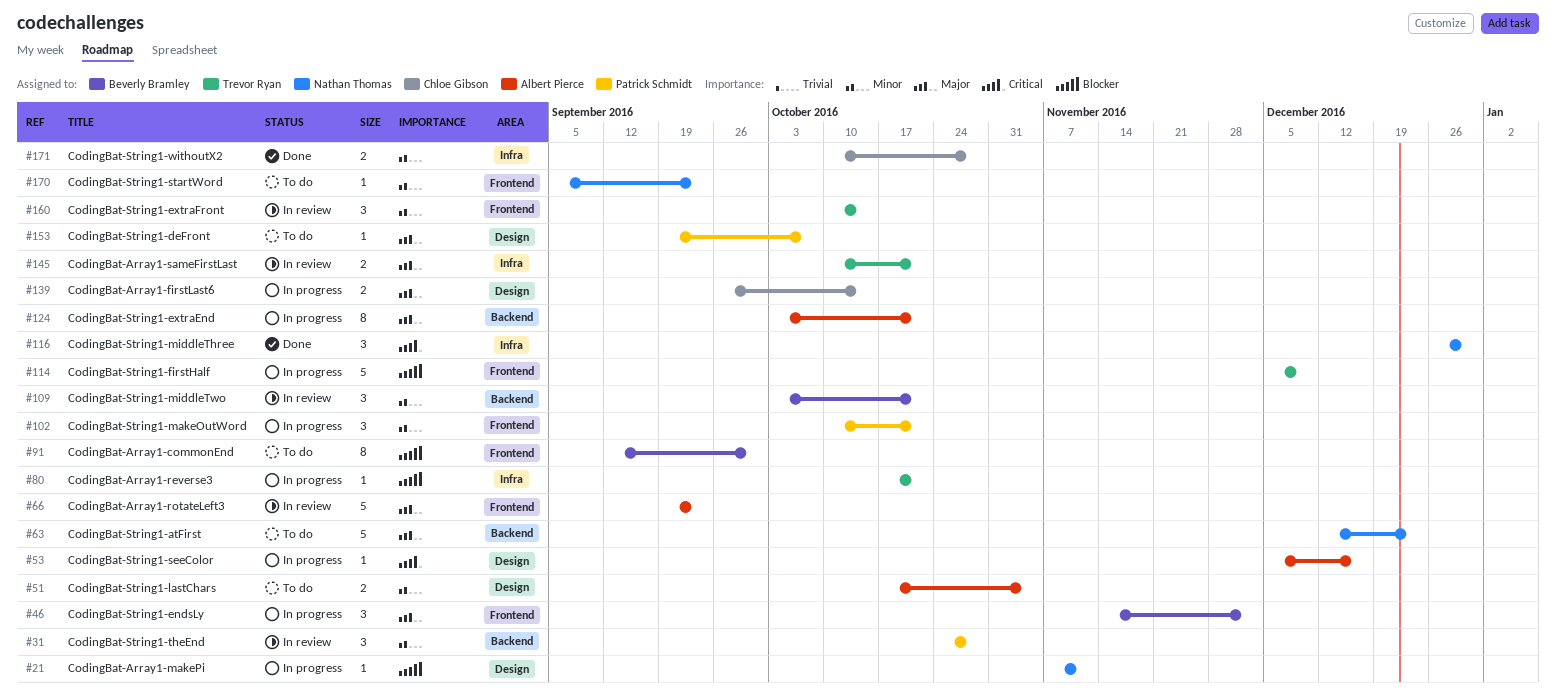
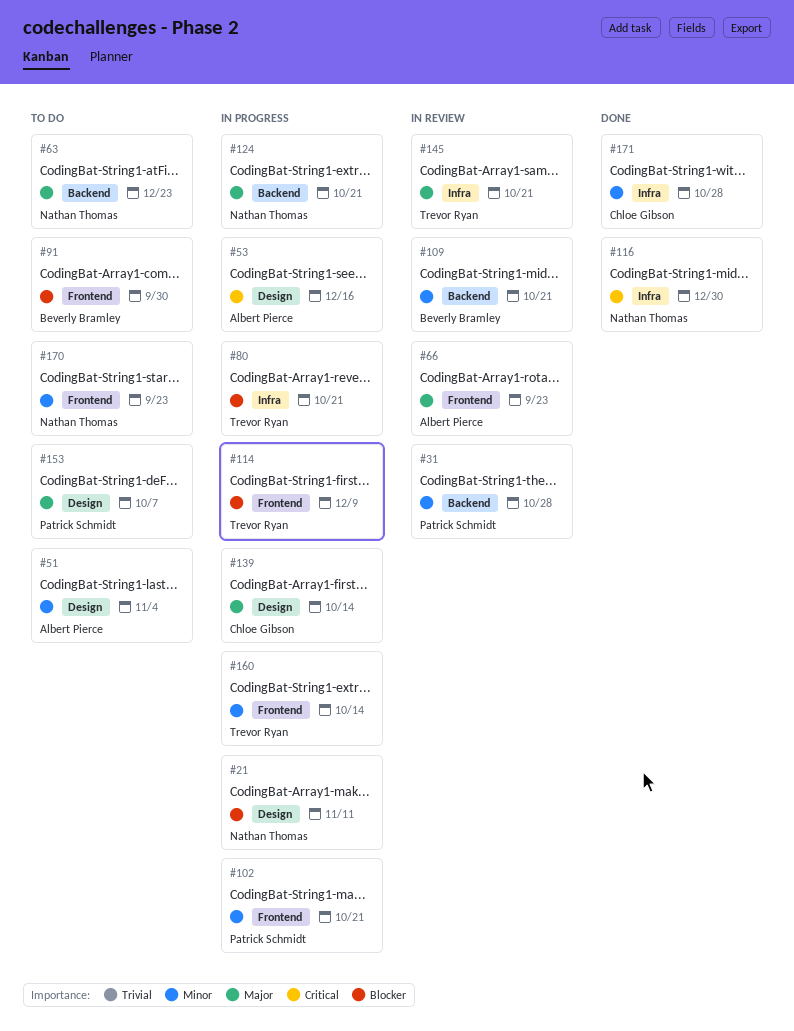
#46: present -> none
#124, owner: Albert Pierce -> Nathan Thomas
#160, status: In review -> In progress

